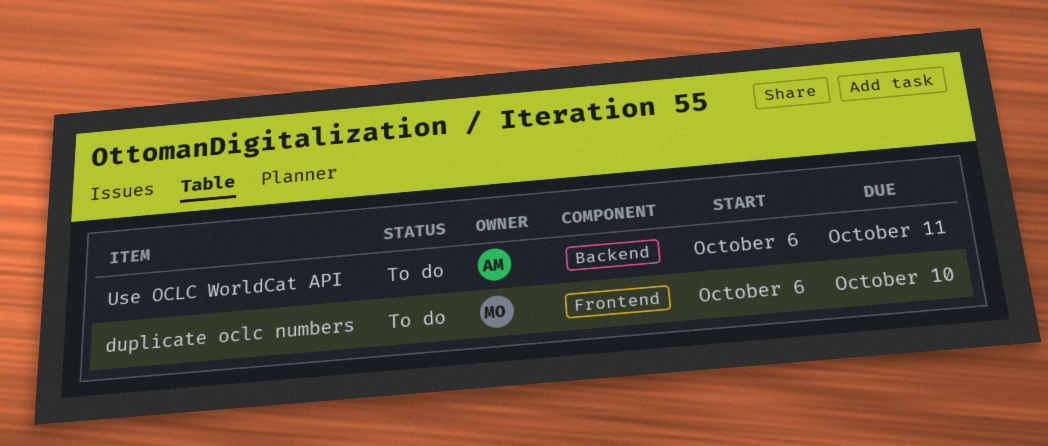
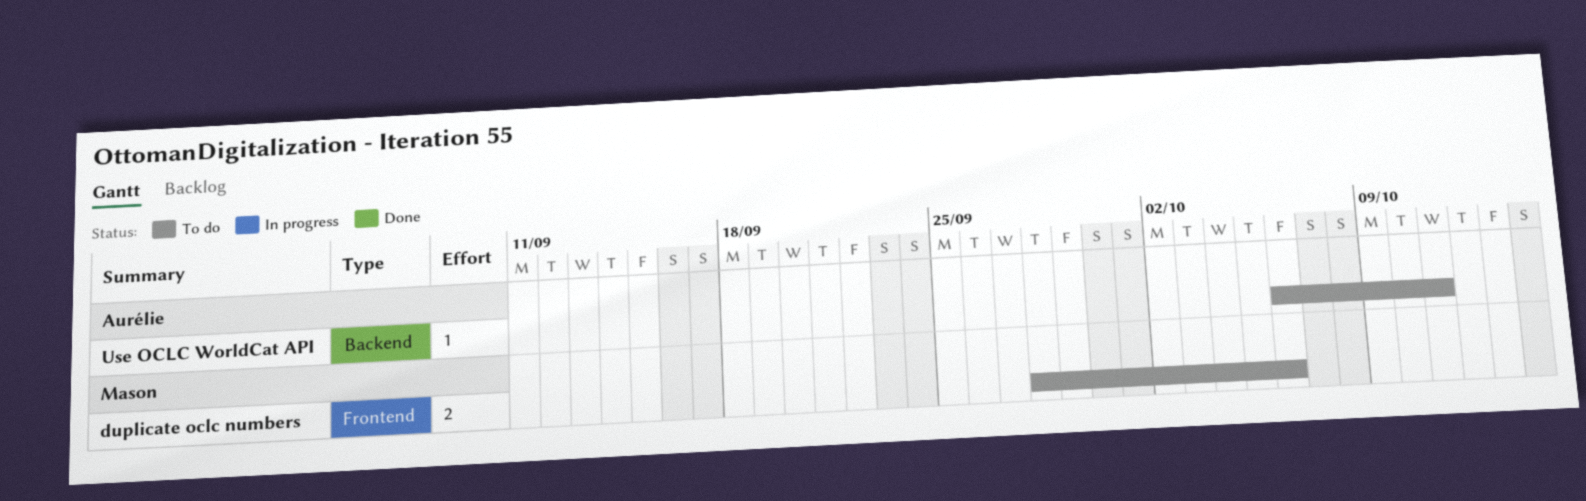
duplicate oclc numbers, start: Oct 6 -> Sep 28
duplicate oclc numbers, due: Oct 10 -> Oct 6

